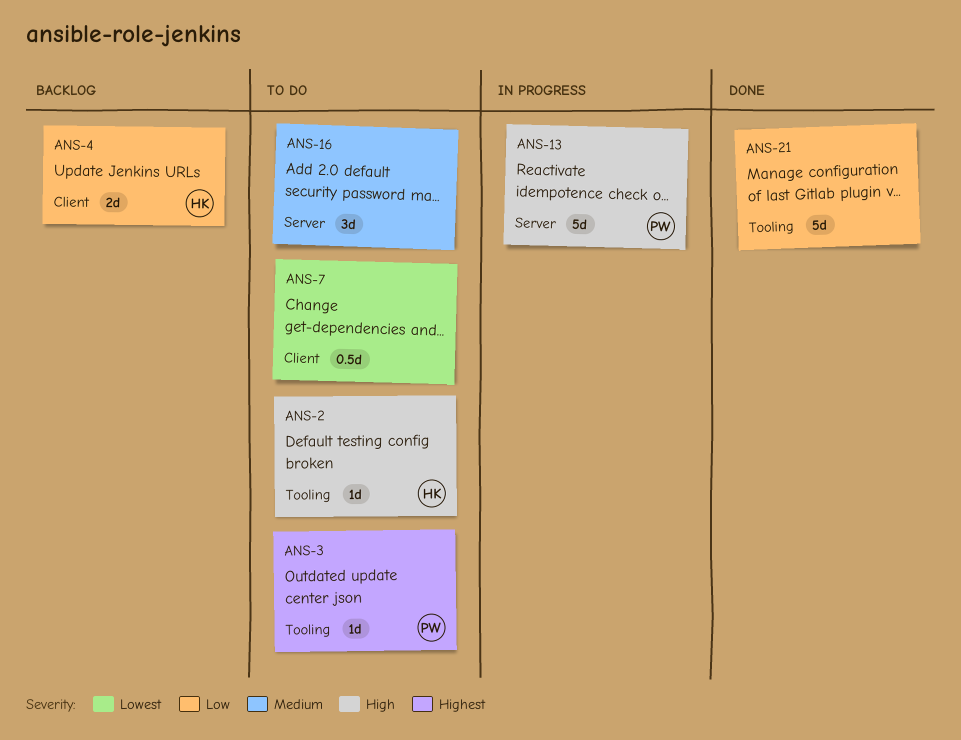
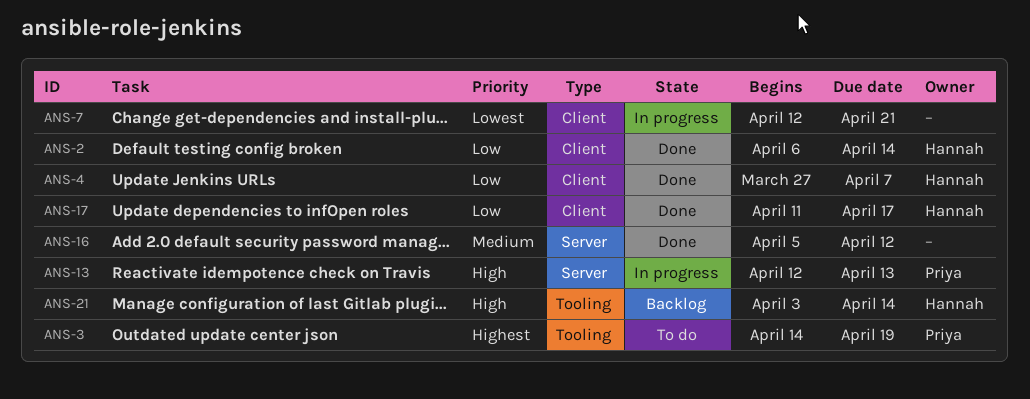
ANS-2, status: To do -> Done
ANS-2, priority: High -> Low
ANS-2, label: Tooling -> Client
ANS-4, status: Backlog -> Done
ANS-7, status: To do -> In progress
ANS-16, status: To do -> Done
ANS-17: none -> present
ANS-21, status: Done -> Backlog
ANS-21, owner: none -> Hannah
ANS-21, priority: Low -> High

